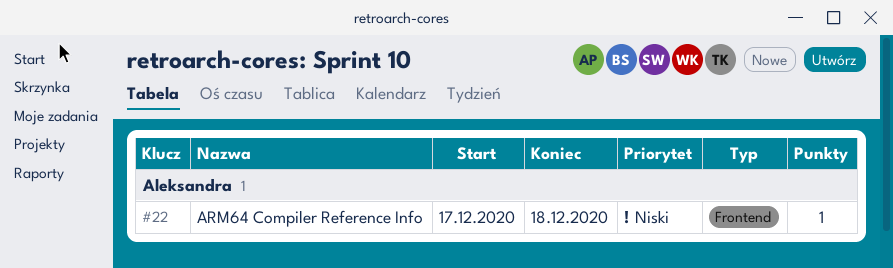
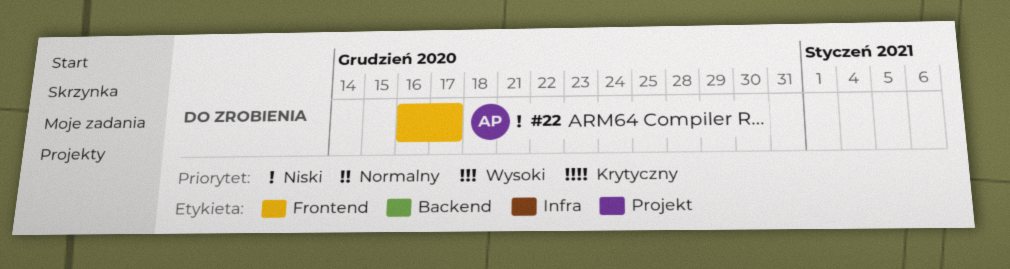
#22, start: Dec 17 -> Dec 16
#22, due: Dec 18 -> Dec 17

